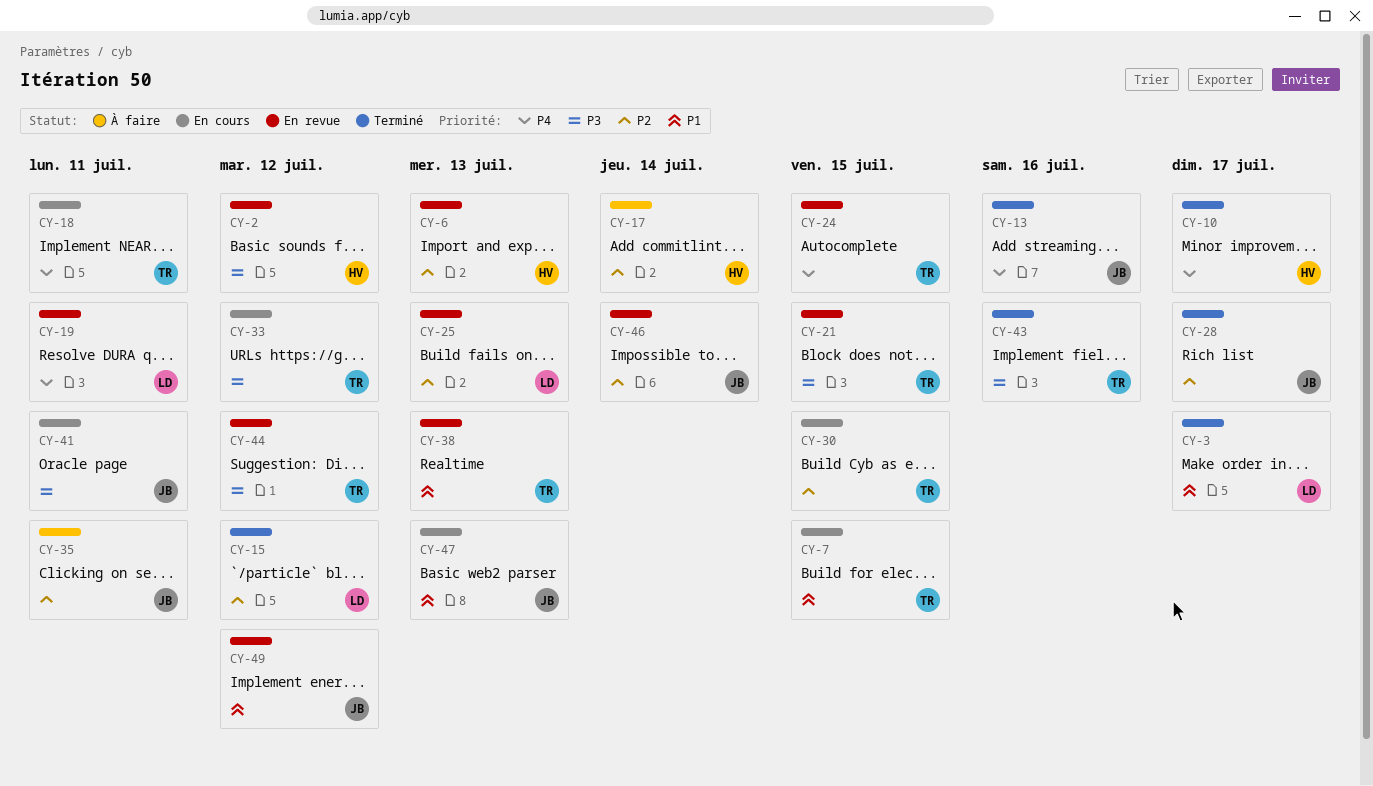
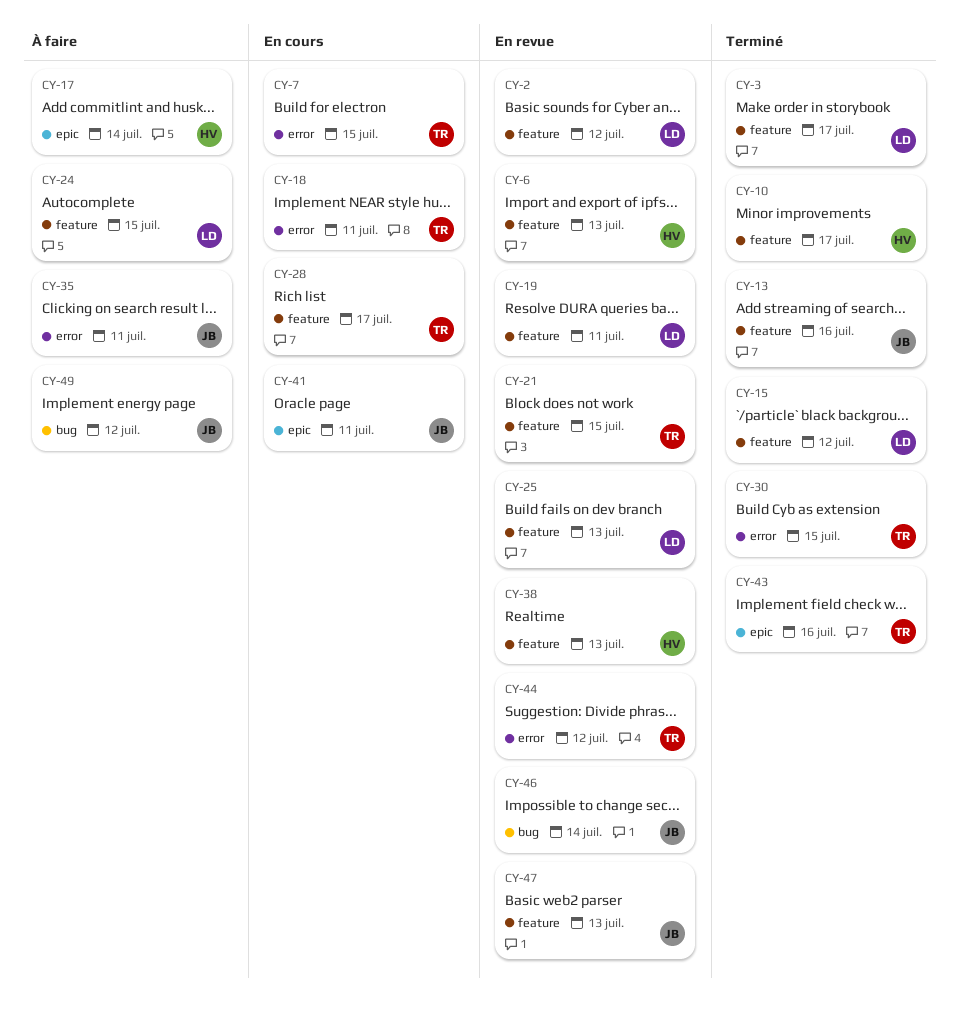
CY-2, owner: HV -> LD
CY-24, status: En revue -> À faire
CY-24, owner: TR -> LD
CY-28, status: Terminé -> En cours
CY-28, owner: JB -> TR
CY-30, status: En cours -> Terminé
CY-33: present -> none
CY-38, owner: TR -> HV
CY-47, status: En cours -> En revue
CY-49, status: En revue -> À faire

